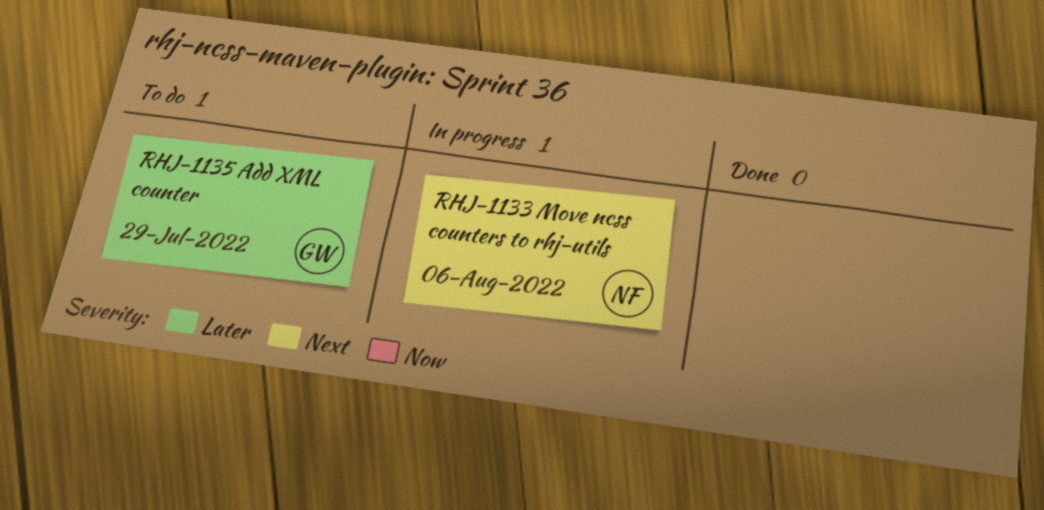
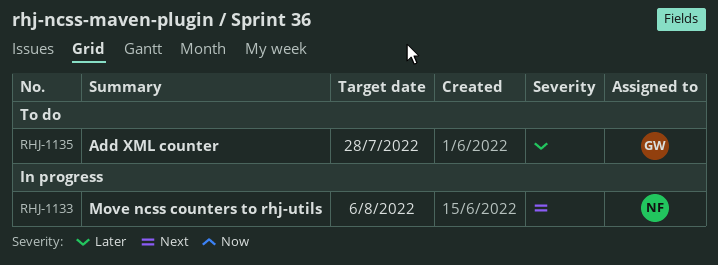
RHJ-1135, due: Jul 29 -> Jul 28

